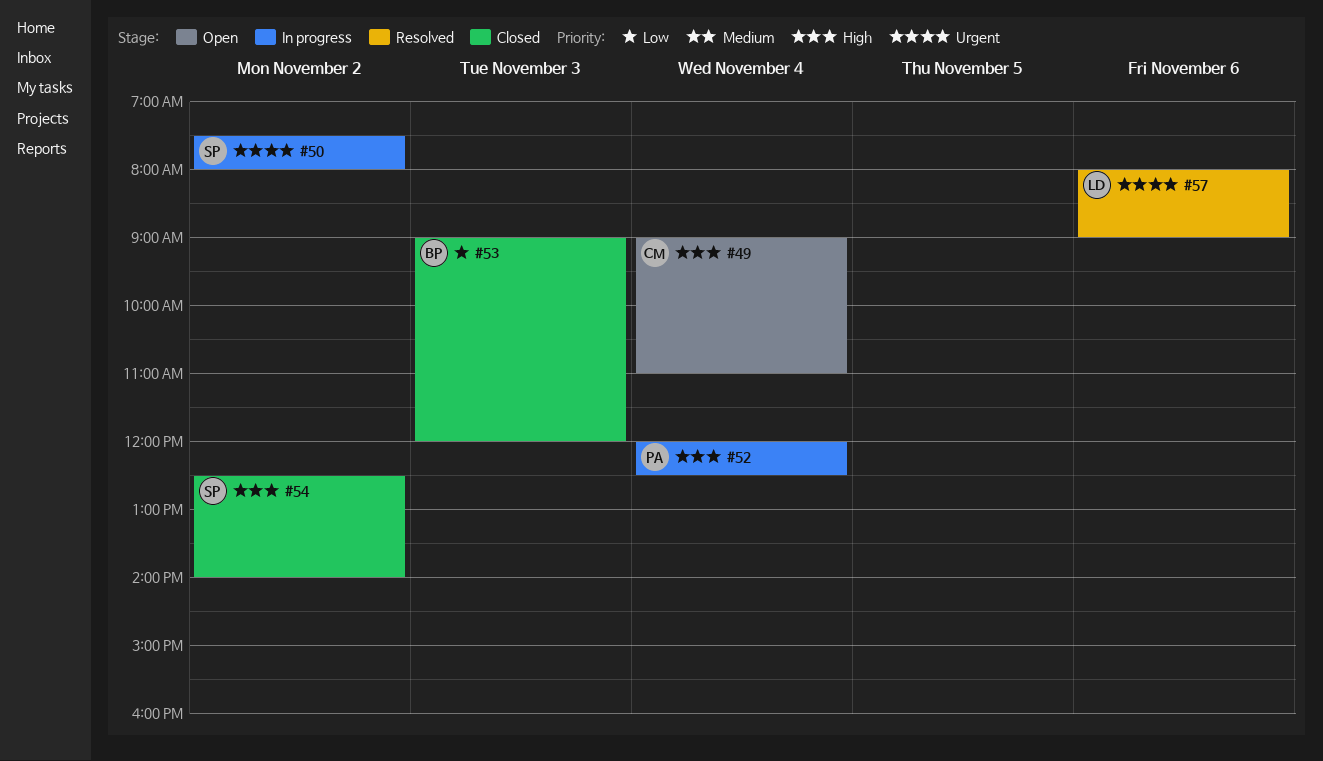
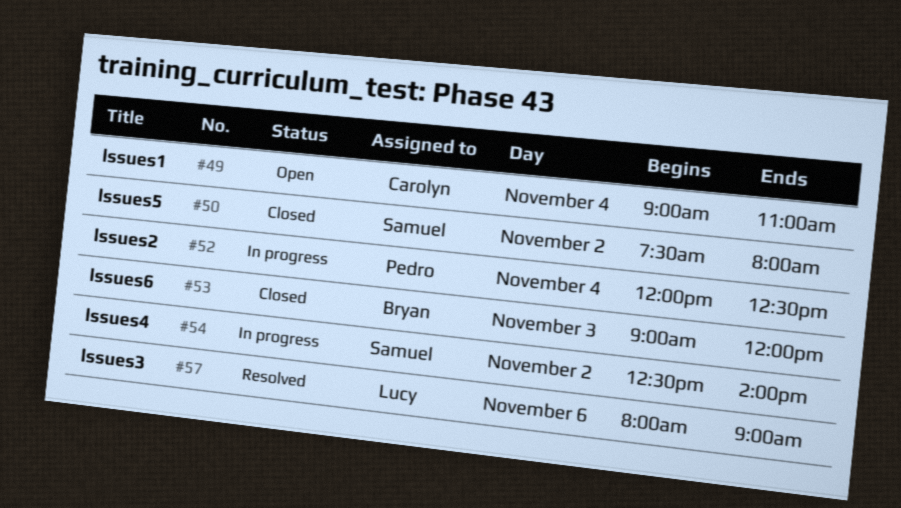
#50, status: In progress -> Closed
#54, status: Closed -> In progress

